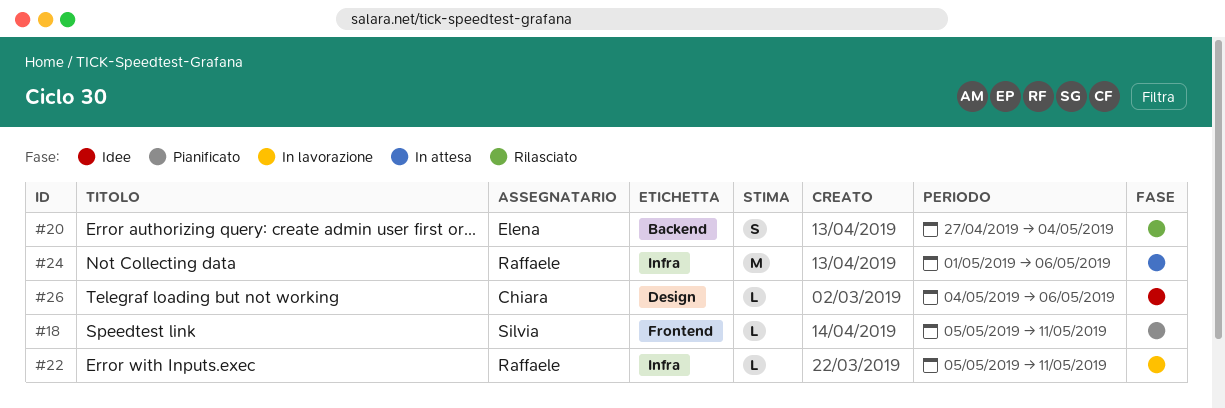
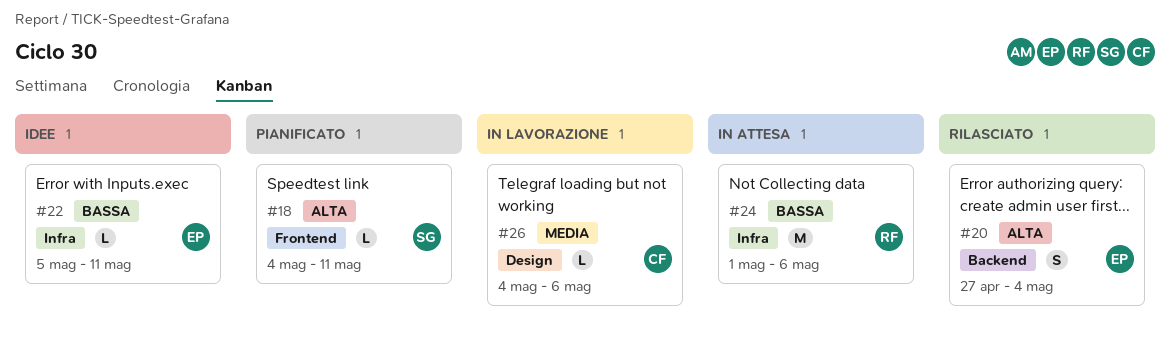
#18, start: May 5 -> May 4
#22, status: In lavorazione -> Idee
#22, owner: Raffaele -> Elena
#26, status: Idee -> In lavorazione

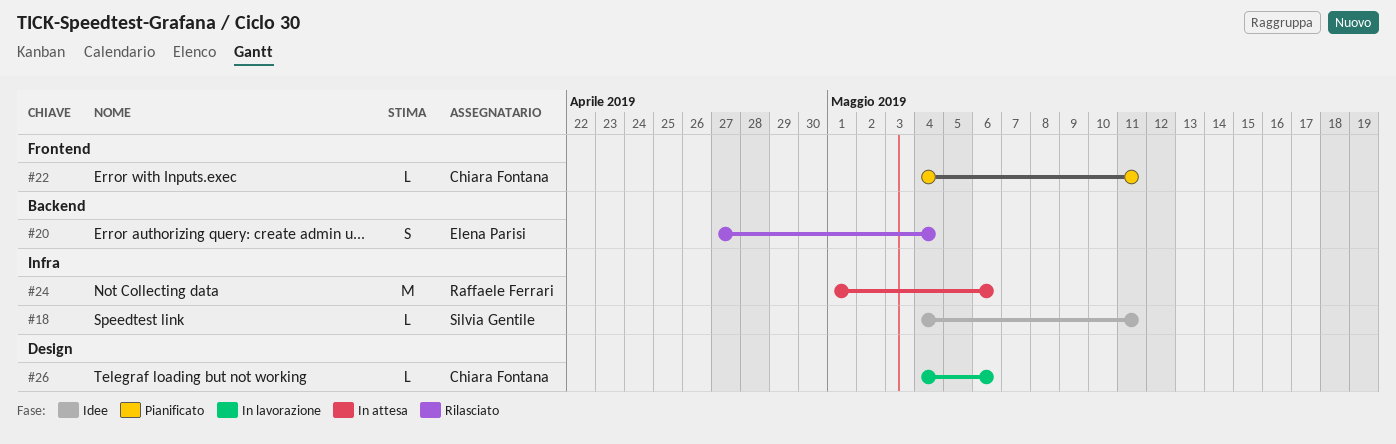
#18, status: Pianificato -> Idee
#18, label: Frontend -> Infra
#22, status: Idee -> Pianificato
#22, owner: Elena Parisi -> Chiara Fontana
#22, label: Infra -> Frontend
#22, start: May 5 -> May 4

